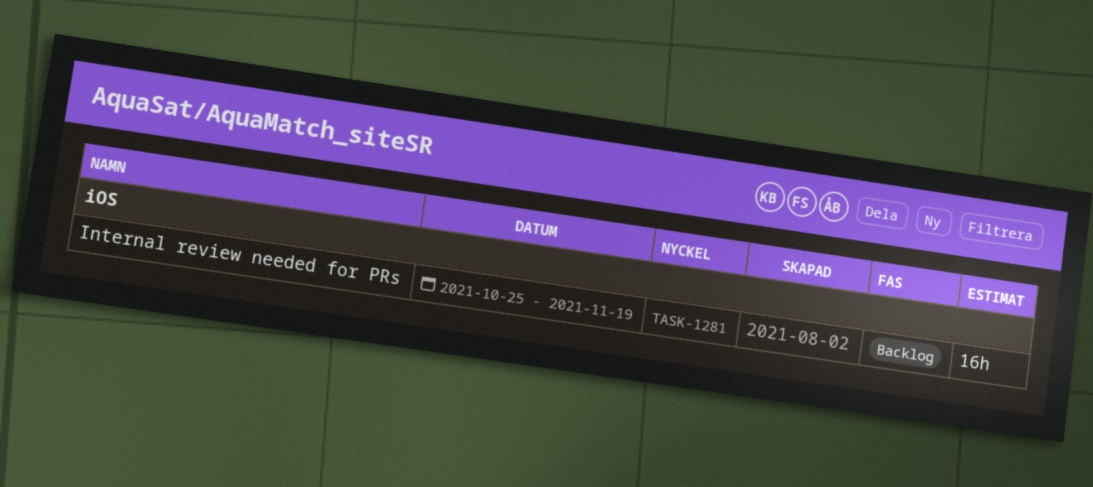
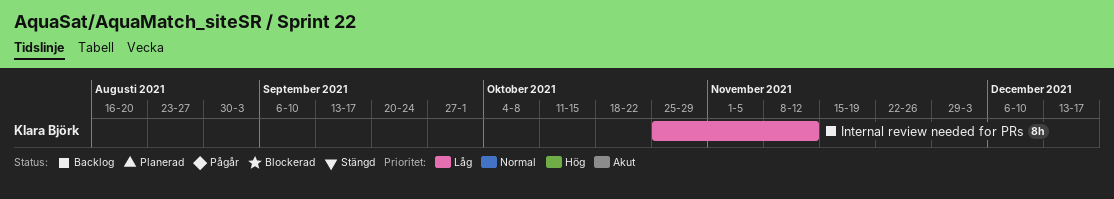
Internal review needed for PRs, estimate: 16h -> 8h
Internal review needed for PRs, due: Nov 19 -> Nov 12

